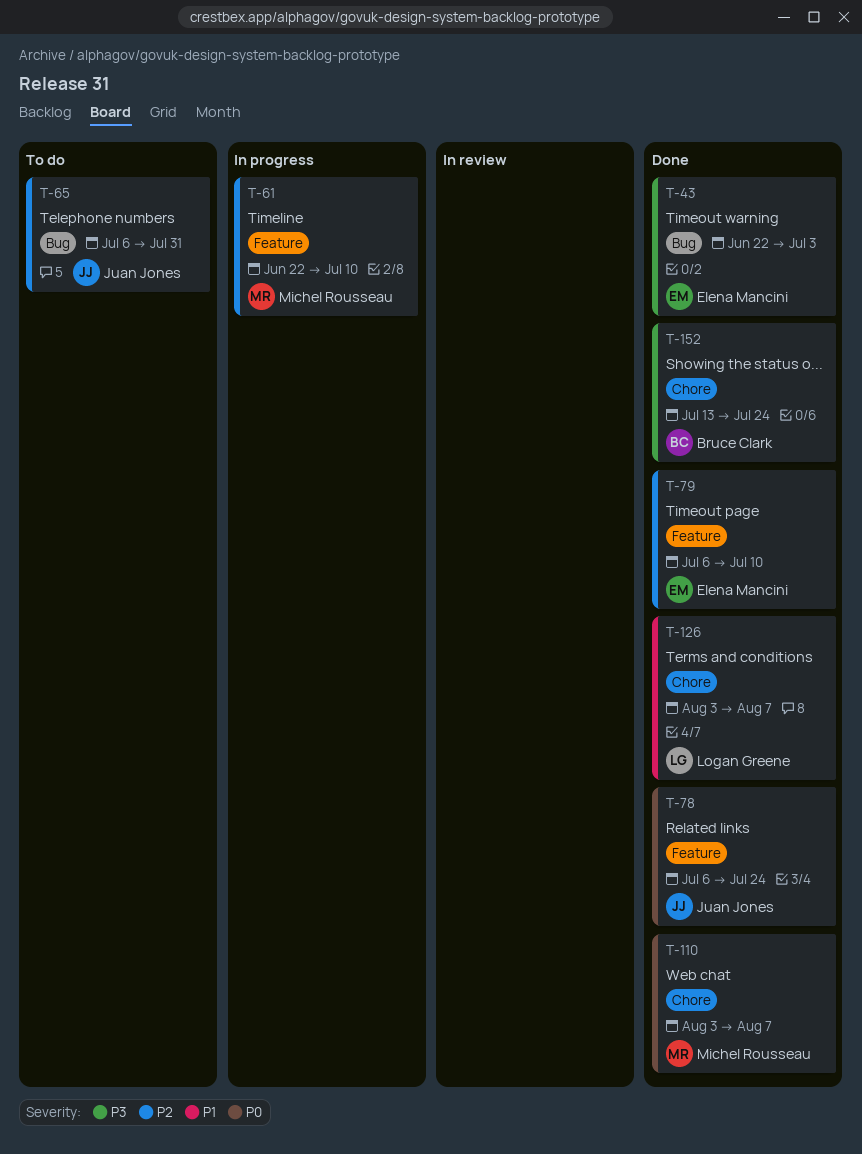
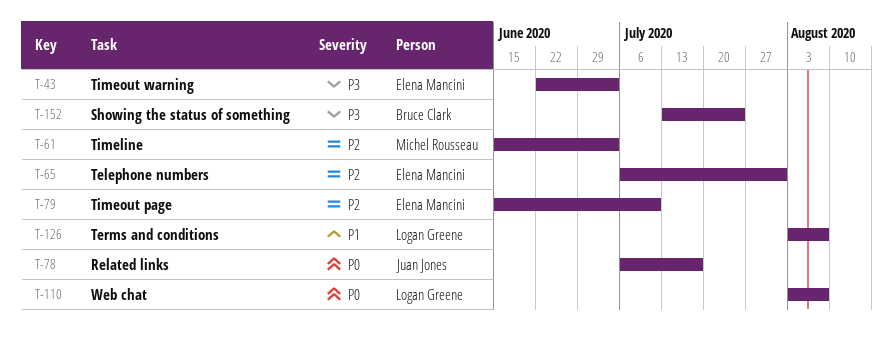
T-61, start: Jun 22 -> Jun 15
T-61, due: Jul 10 -> Jul 3
T-65, owner: Juan Jones -> Elena Mancini
T-78, due: Jul 24 -> Jul 17
T-79, start: Jul 6 -> Jun 15
T-110, owner: Michel Rousseau -> Logan Greene

